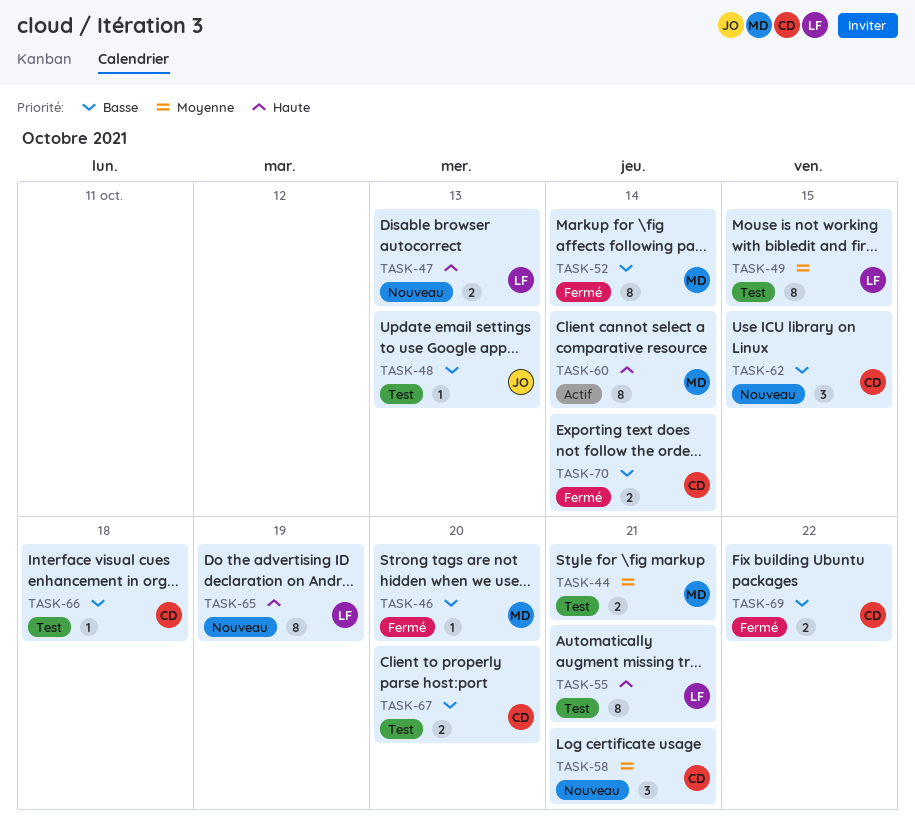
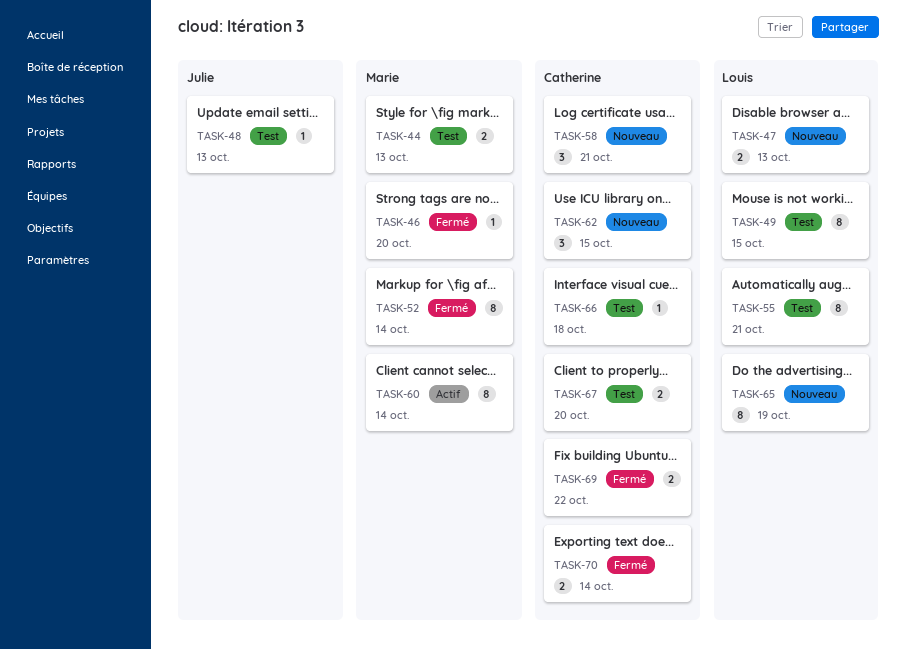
TASK-44, due: Oct 21 -> Oct 13

